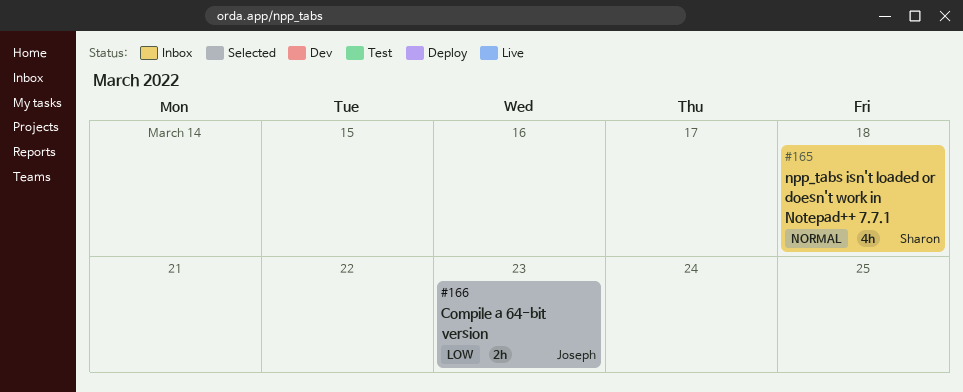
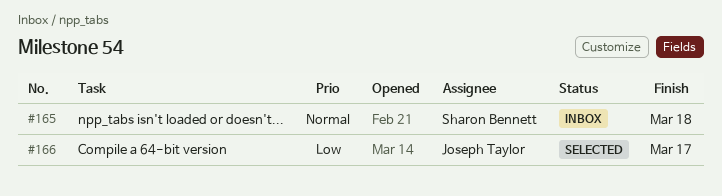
#166, due: Mar 23 -> Mar 17

